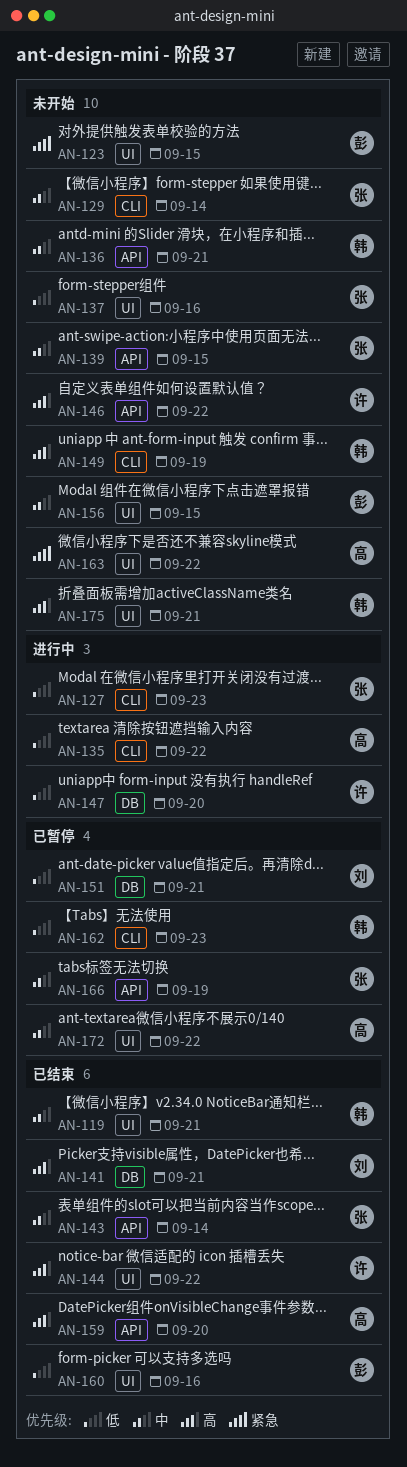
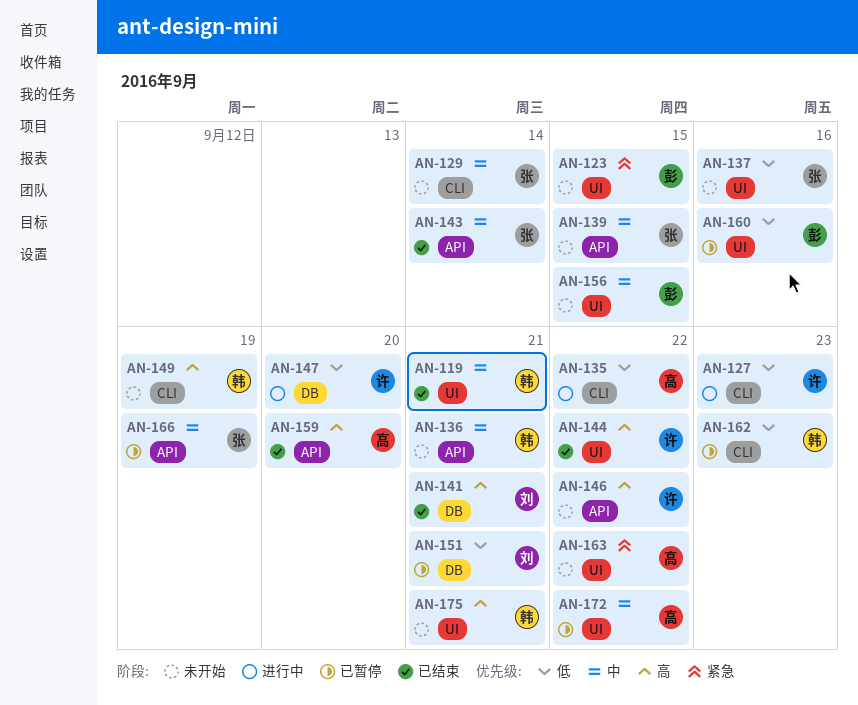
AN-127, owner: 张 -> 许
AN-160, status: 已结束 -> 已暂停

